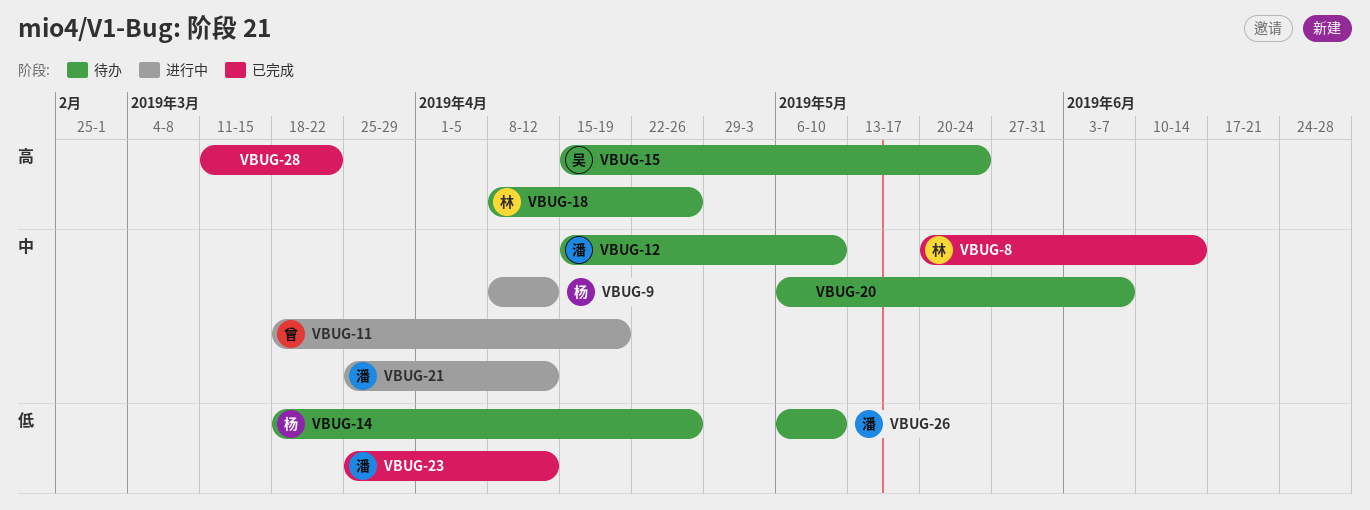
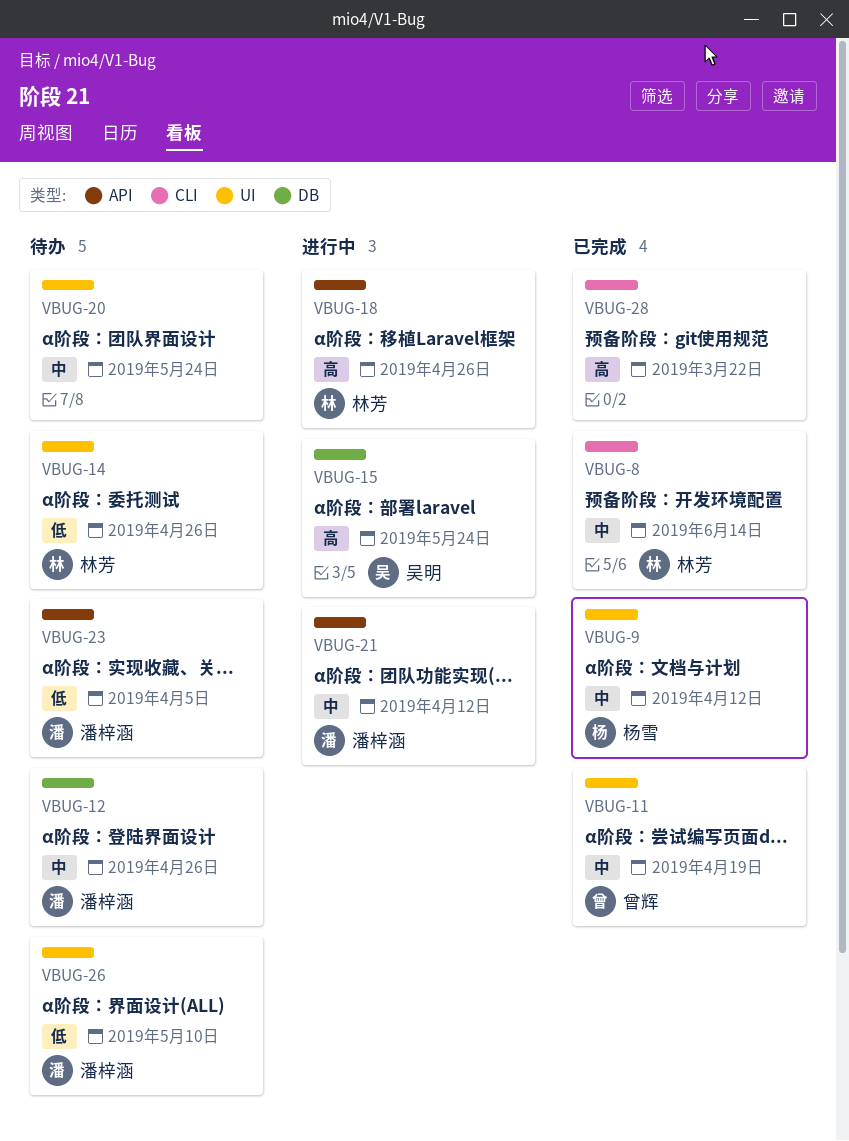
VBUG-9, status: 进行中 -> 已完成
VBUG-11, status: 进行中 -> 已完成
VBUG-12, due: May 10 -> Apr 26
VBUG-14, owner: 杨雪 -> 林芳
VBUG-15, status: 待办 -> 进行中
VBUG-18, status: 待办 -> 进行中
VBUG-20, due: Jun 7 -> May 24
VBUG-23, status: 已完成 -> 待办
VBUG-23, due: Apr 12 -> Apr 5

